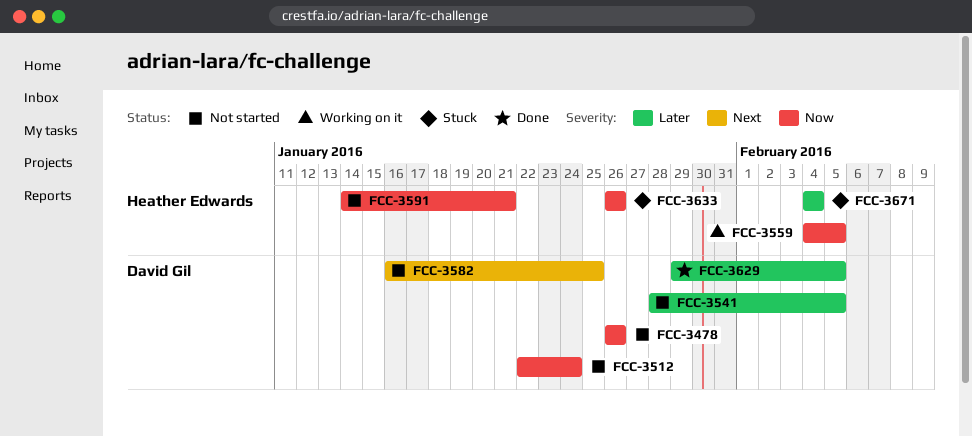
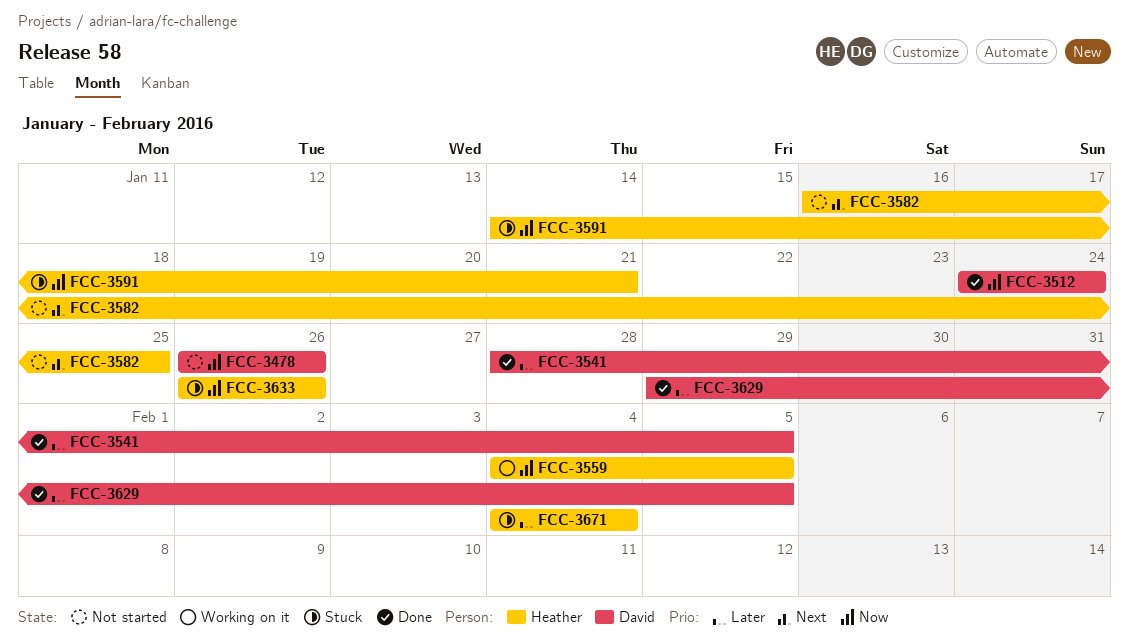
FCC-3512, status: Not started -> Done
FCC-3512, start: Jan 22 -> Jan 24
FCC-3541, status: Not started -> Done
FCC-3582, owner: David Gil -> Heather Edwards
FCC-3591, status: Not started -> Stuck

